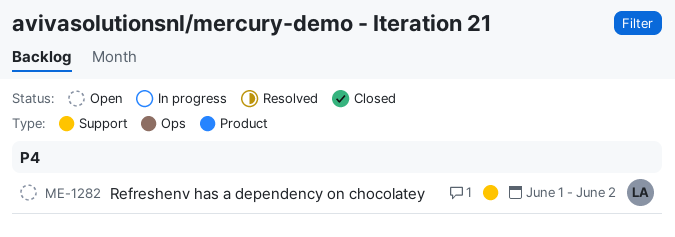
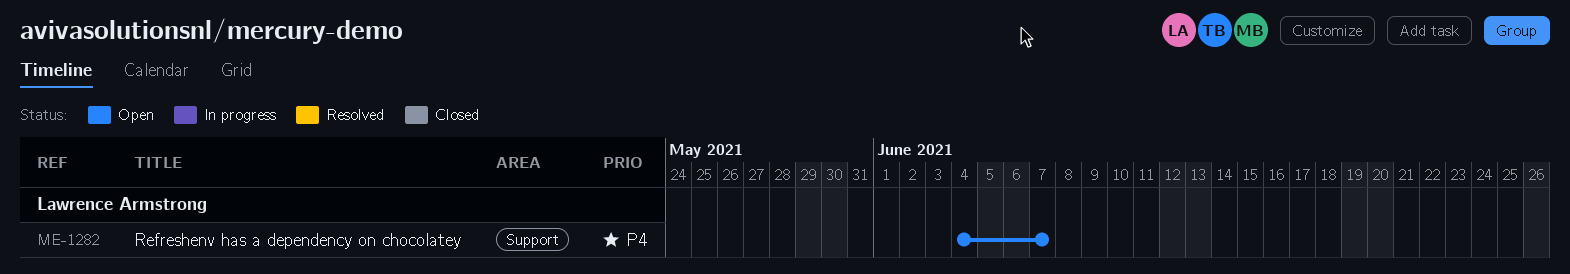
ME-1282, start: Jun 1 -> Jun 4
ME-1282, due: Jun 2 -> Jun 7

